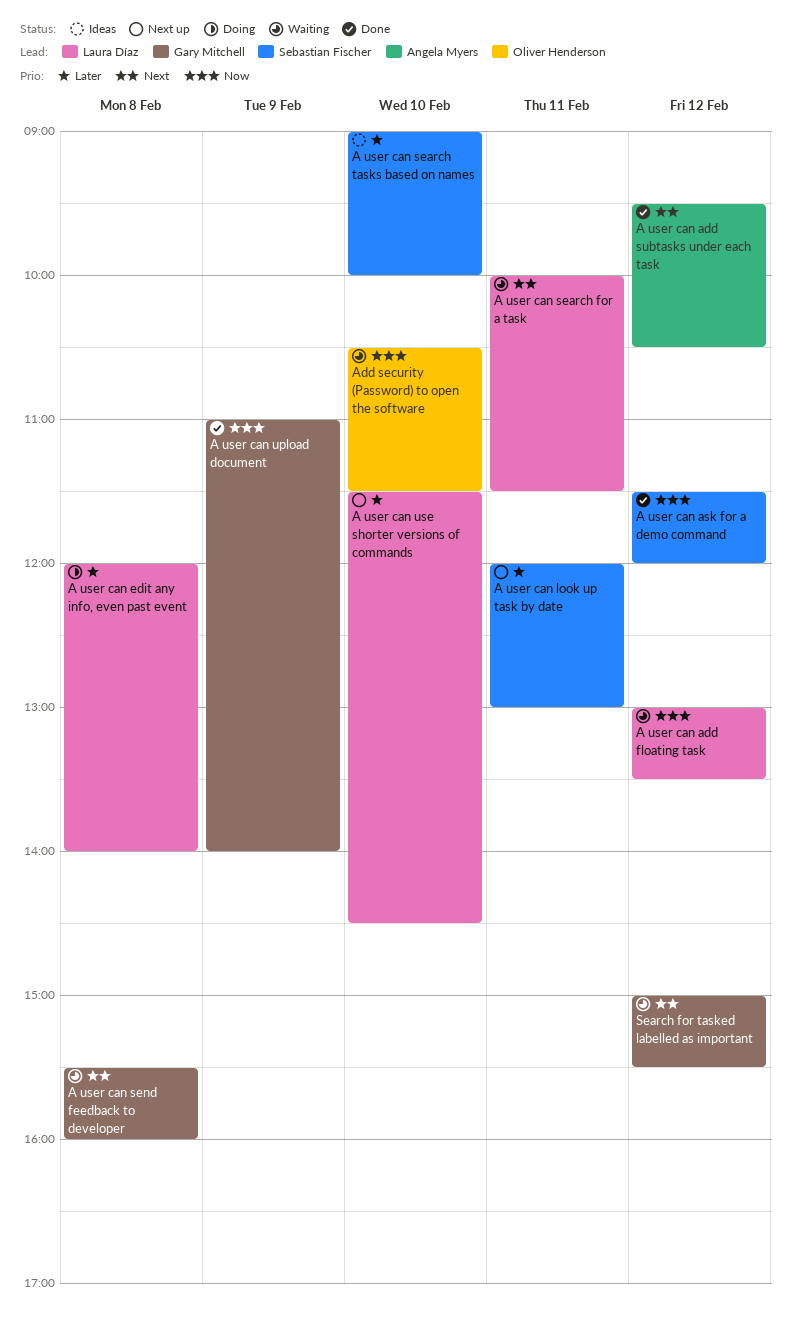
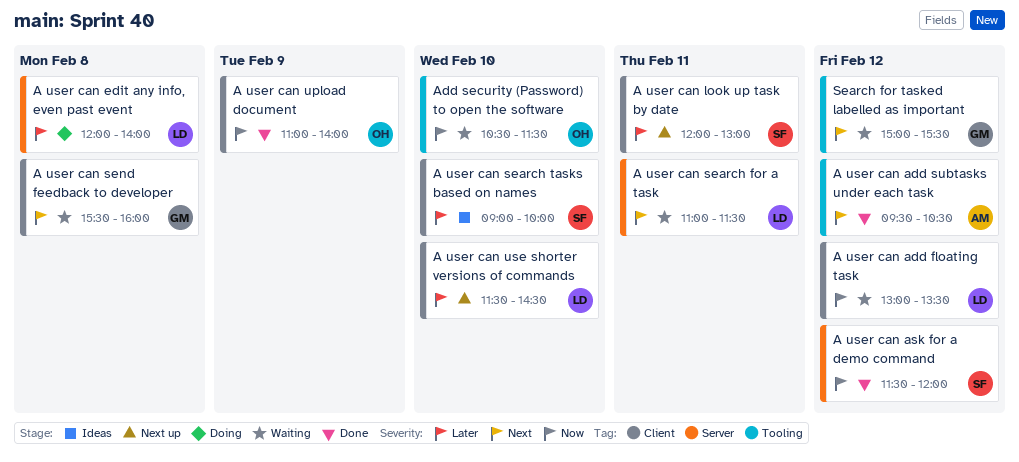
A user can search for a task, begins: 10:00 -> 11:00
A user can upload document, owner: Gary Mitchell -> Oliver Henderson

